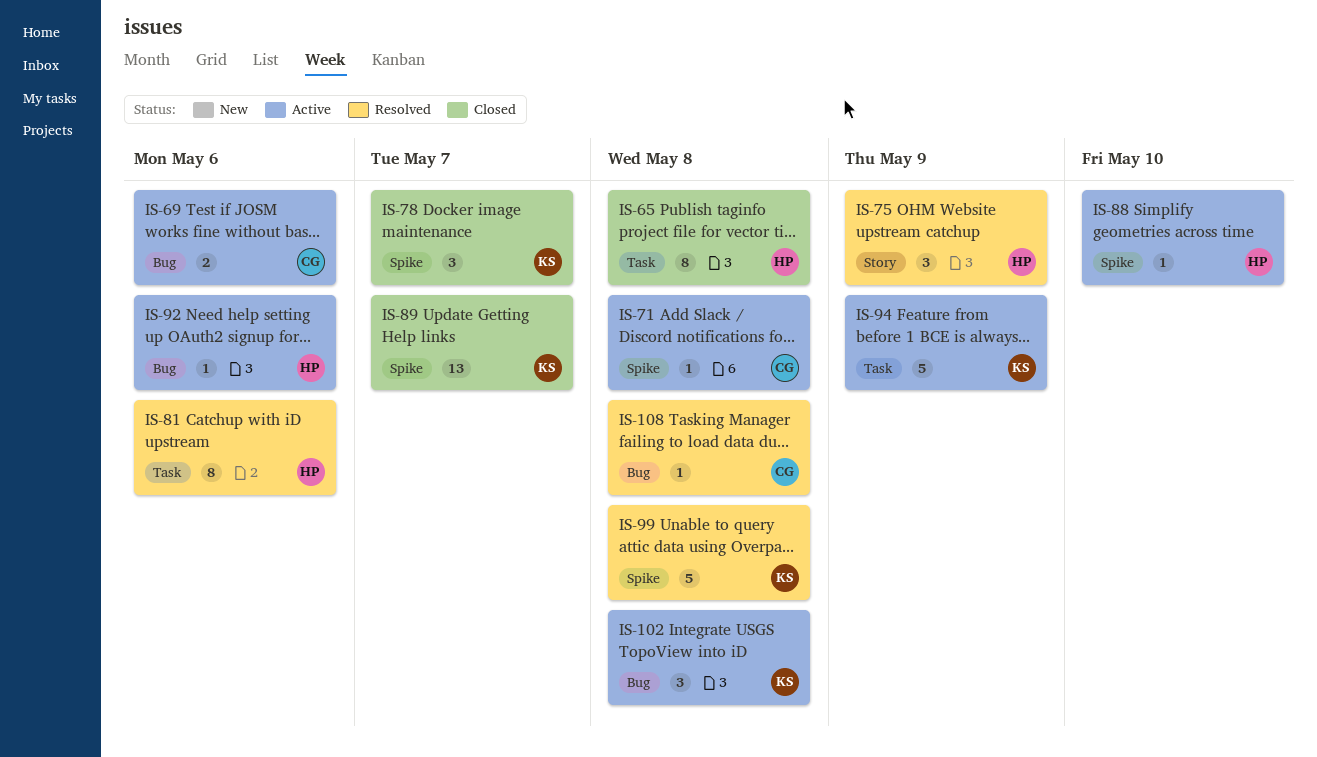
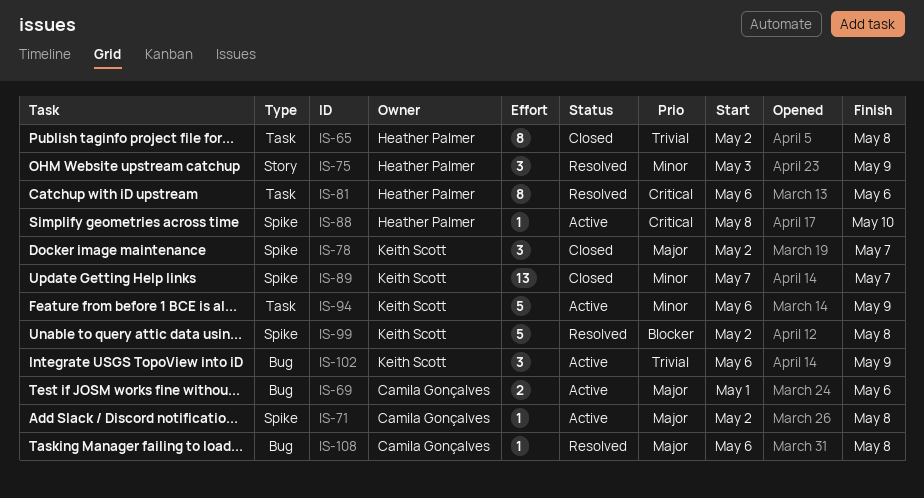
IS-92: present -> none
IS-102, due: May 8 -> May 9

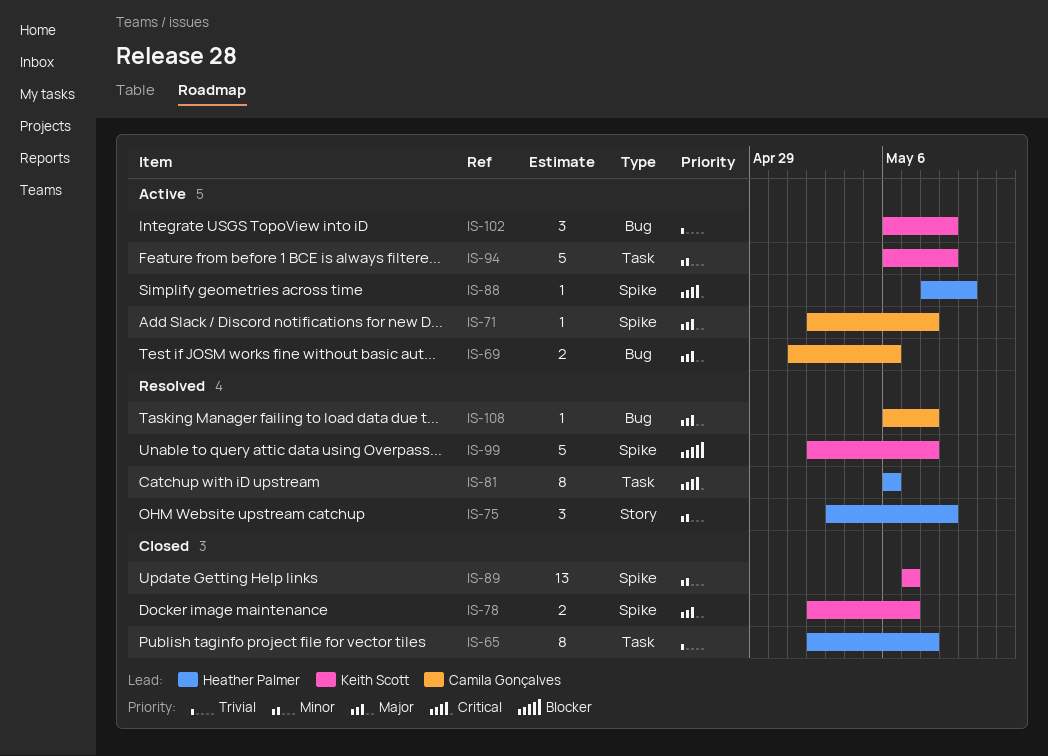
IS-78, estimate: 3 -> 2

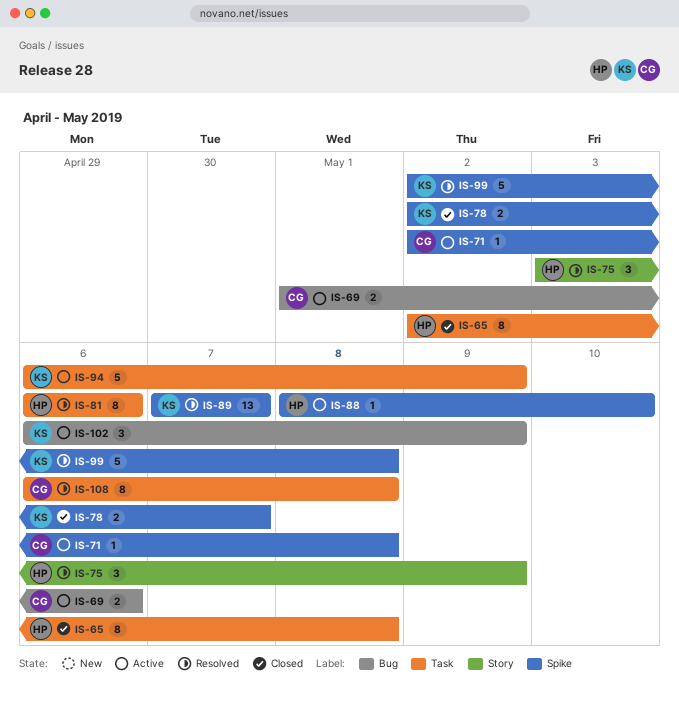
IS-89, status: Closed -> Resolved
IS-108, label: Bug -> Task
IS-108, estimate: 1 -> 8

